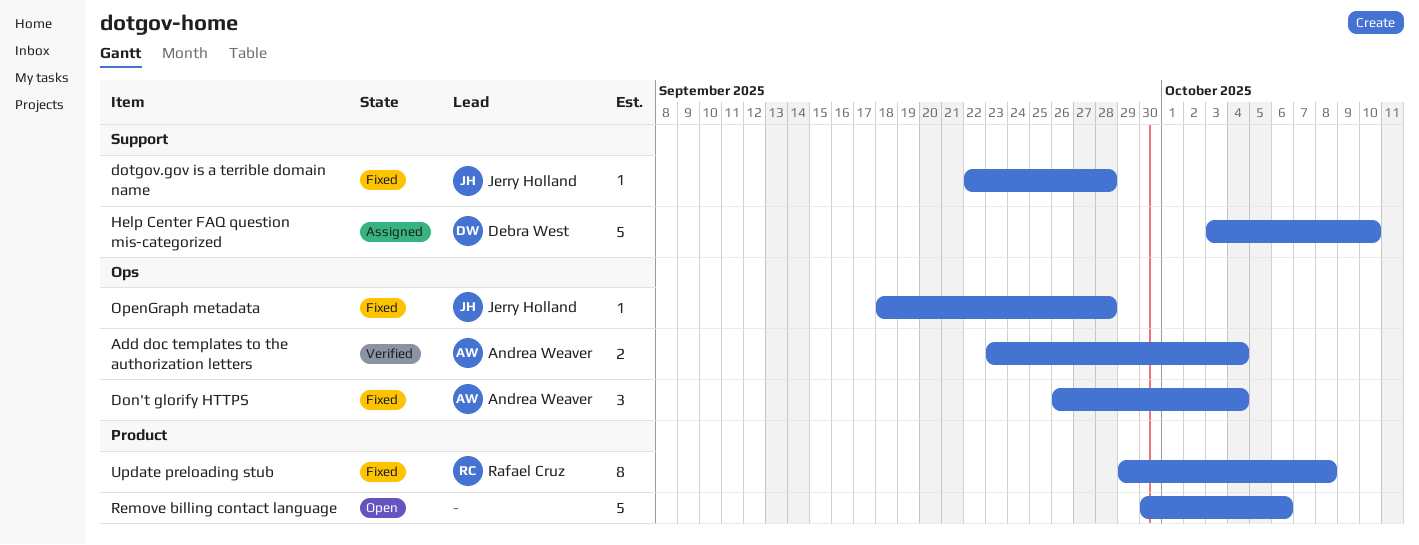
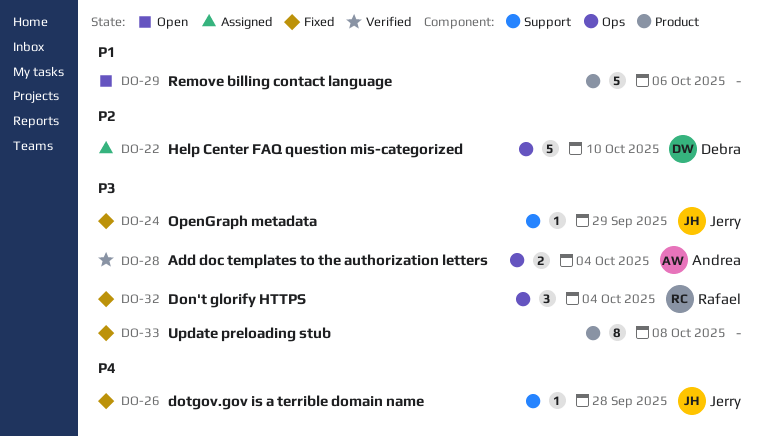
Don't glorify HTTPS, owner: Andrea Weaver -> Rafael Cruz
Help Center FAQ question mis-categorized, label: Support -> Ops
OpenGraph metadata, label: Ops -> Support
OpenGraph metadata, due: Sep 28 -> Sep 29
Update preloading stub, owner: Rafael Cruz -> none

